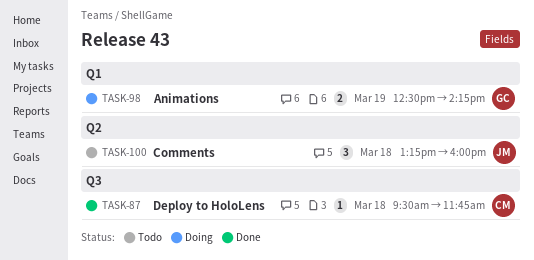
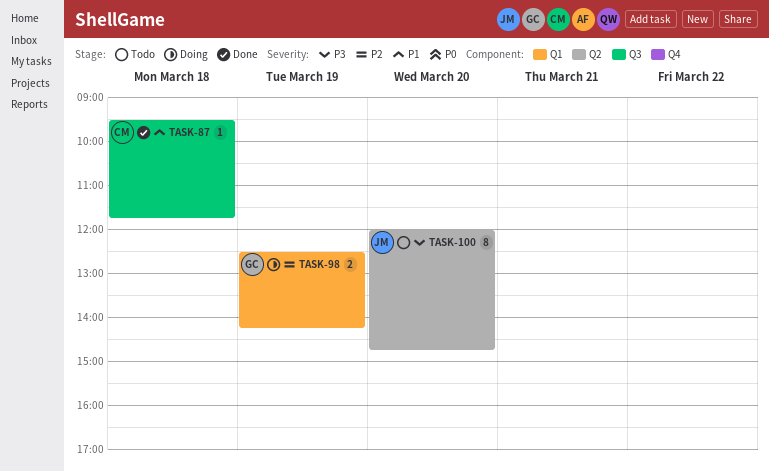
TASK-100, estimate: 3 -> 8
TASK-100, day: Mar 18 -> Mar 20
TASK-100, begins: 13:15 -> 12:00
TASK-100, ends: 16:00 -> 14:45

